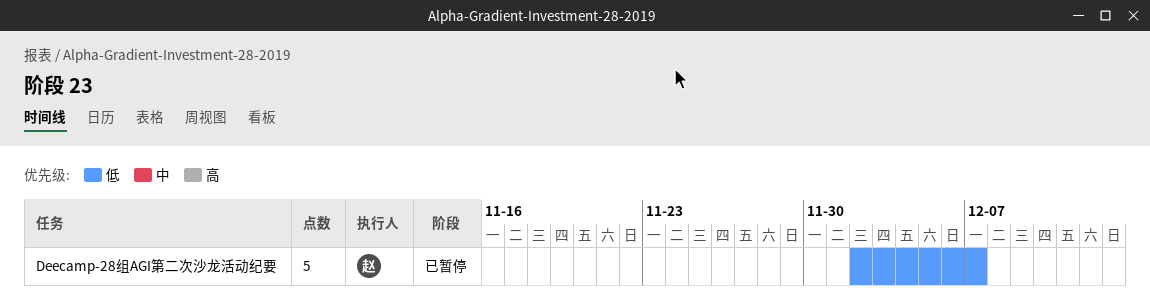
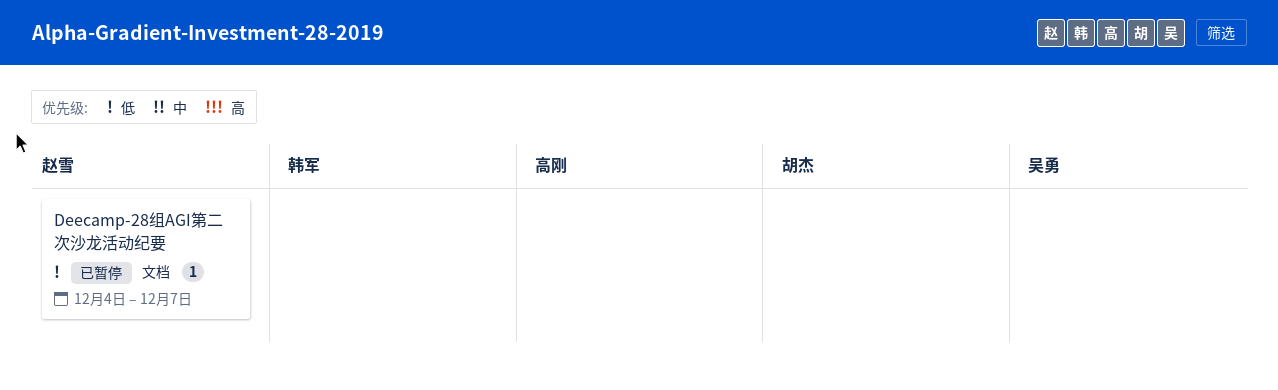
Deecamp-28组AGI第二次沙龙活动纪要, estimate: 5 -> 1
Deecamp-28组AGI第二次沙龙活动纪要, start: Dec 2 -> Dec 4

